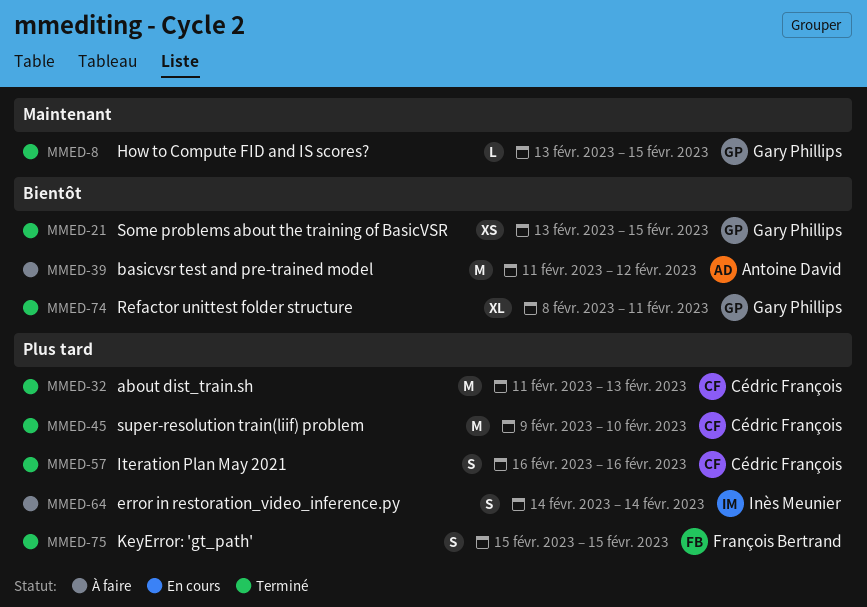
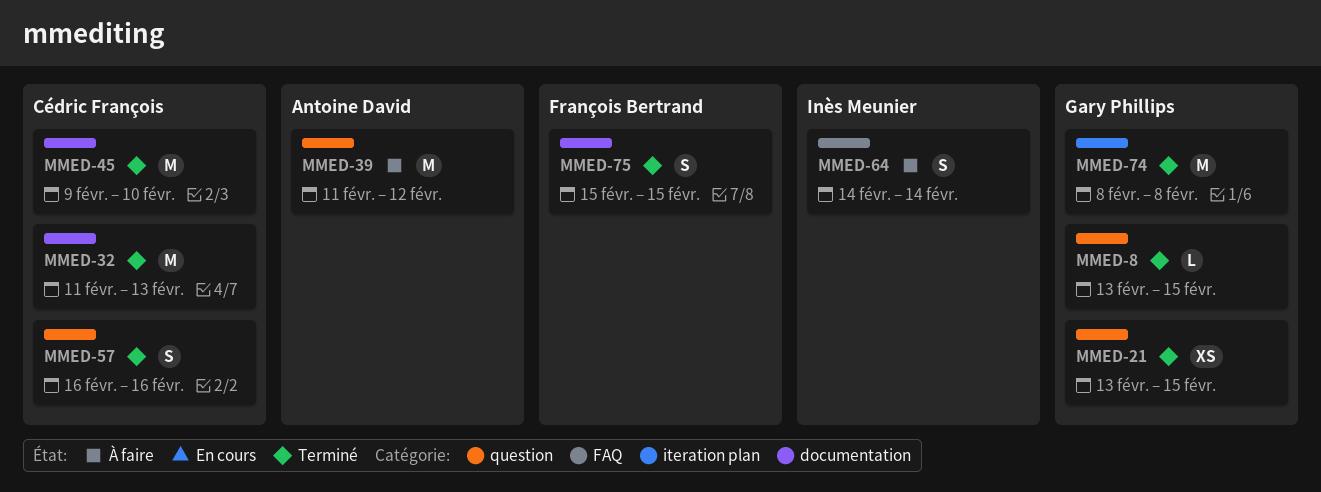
MMED-74, estimate: XL -> M
MMED-74, due: Feb 11 -> Feb 8

